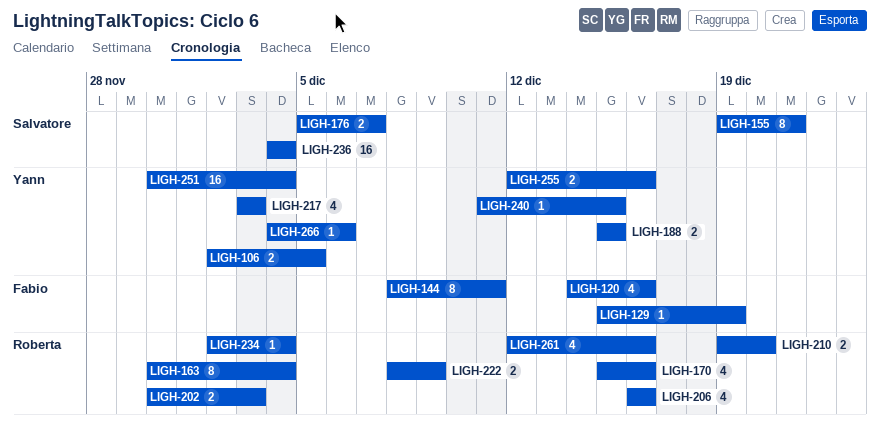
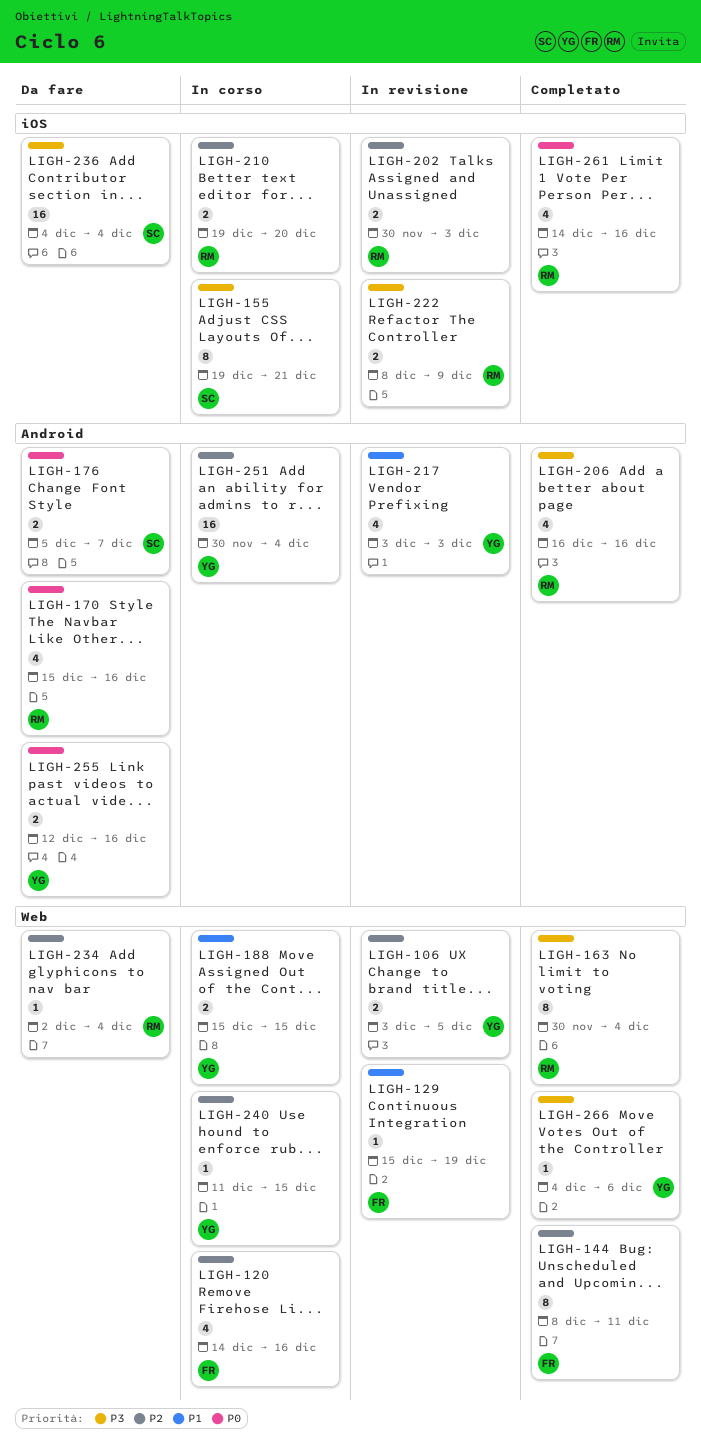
LIGH-106, start: Dec 2 -> Dec 3
LIGH-261, start: Dec 12 -> Dec 14

